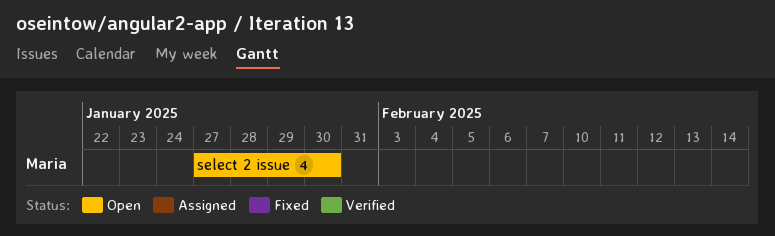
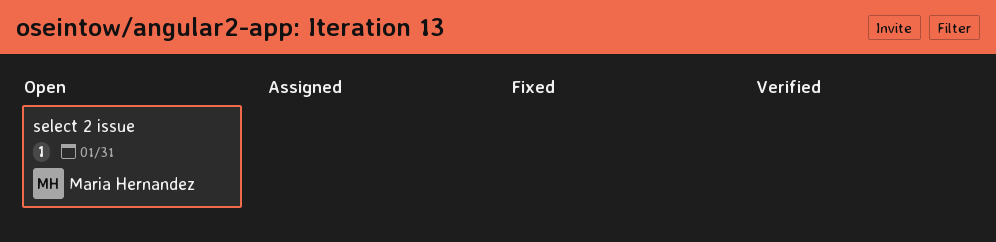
select 2 issue, estimate: 4 -> 1
select 2 issue, due: Jan 30 -> Jan 31

